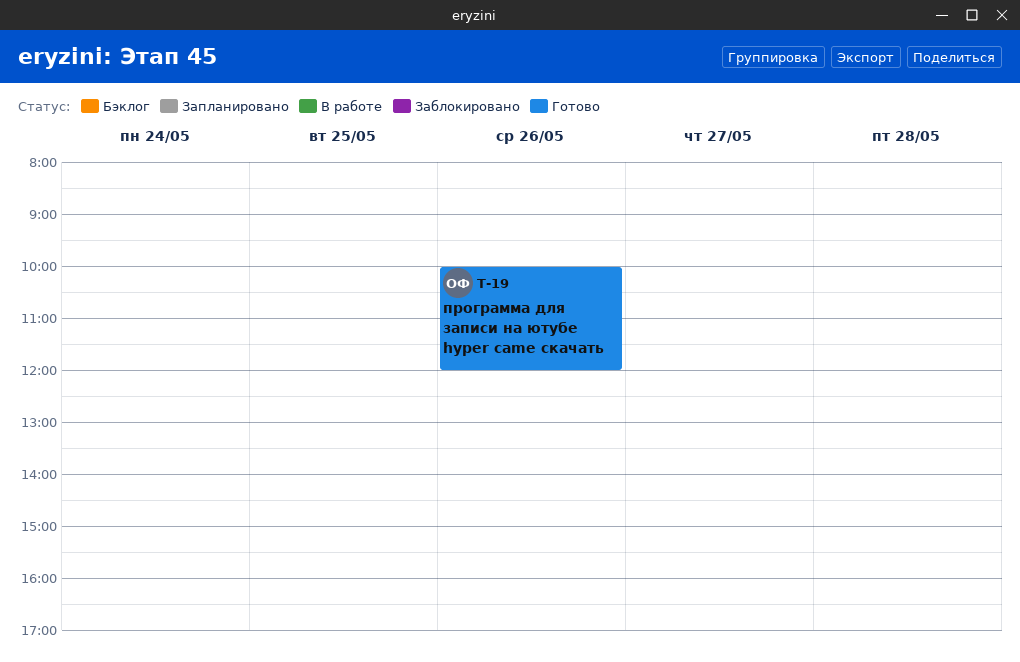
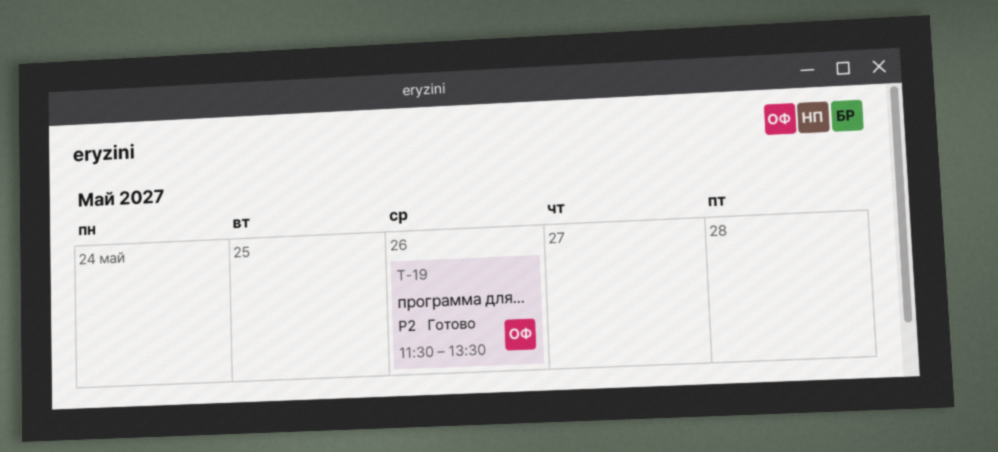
T-19, begins: 10:00 -> 11:30
T-19, ends: 12:00 -> 13:30

